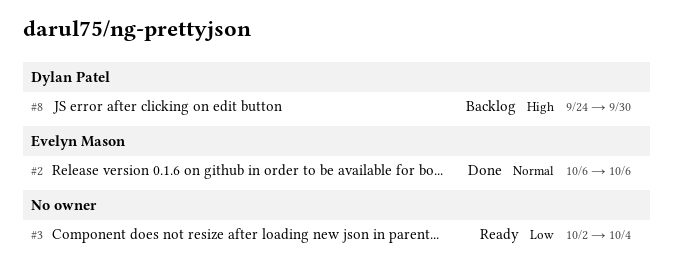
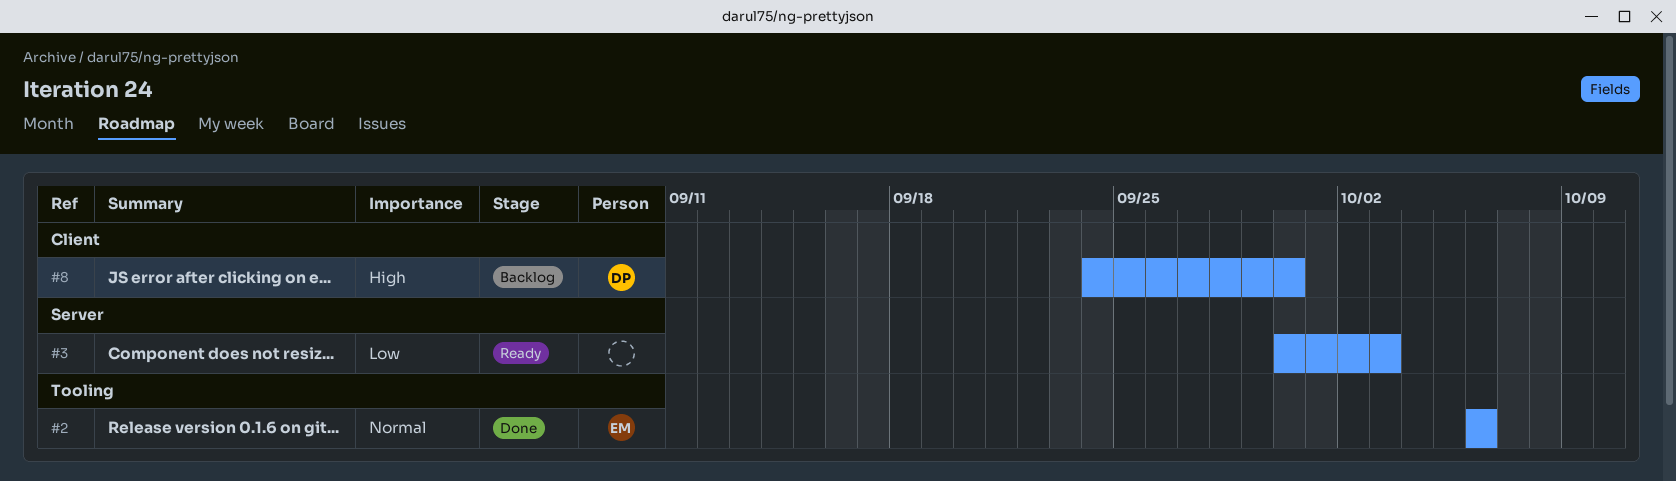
#3, start: Oct 2 -> Sep 30
#3, due: Oct 4 -> Oct 3

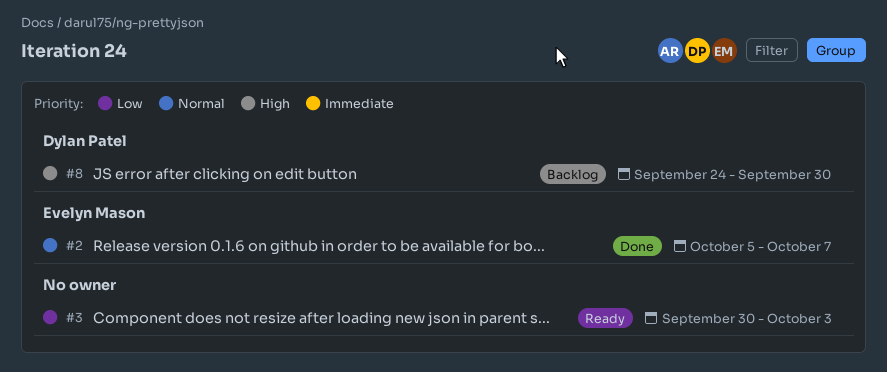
#2, start: Oct 6 -> Oct 5
#2, due: Oct 6 -> Oct 7

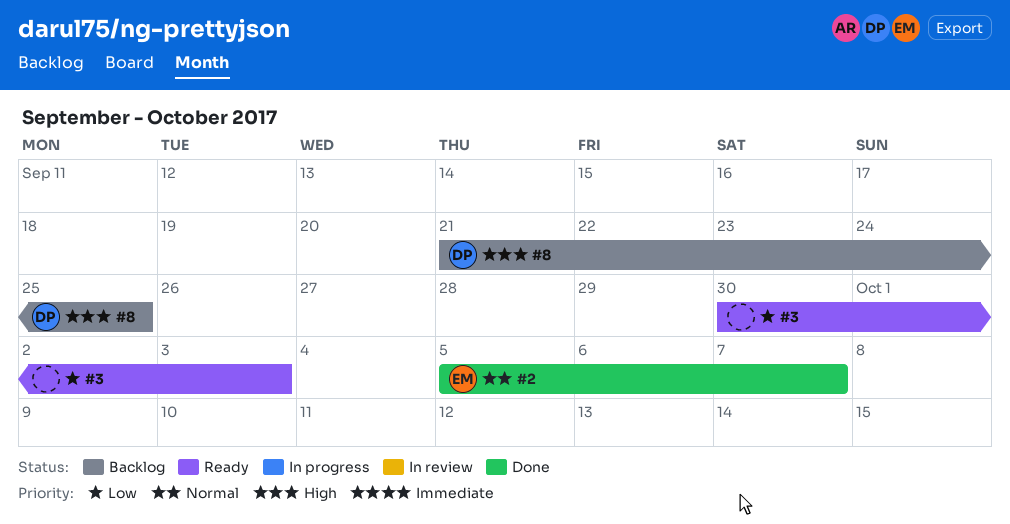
#8, start: Sep 24 -> Sep 21
#8, due: Sep 30 -> Sep 25

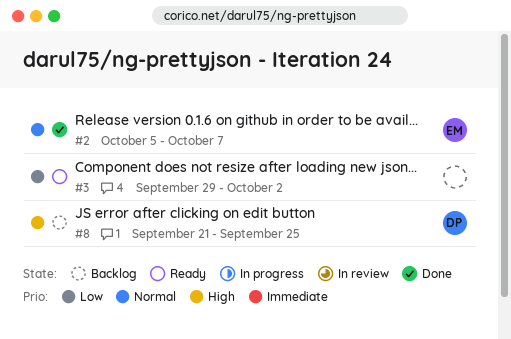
#3, start: Sep 30 -> Sep 29
#3, due: Oct 3 -> Oct 2

